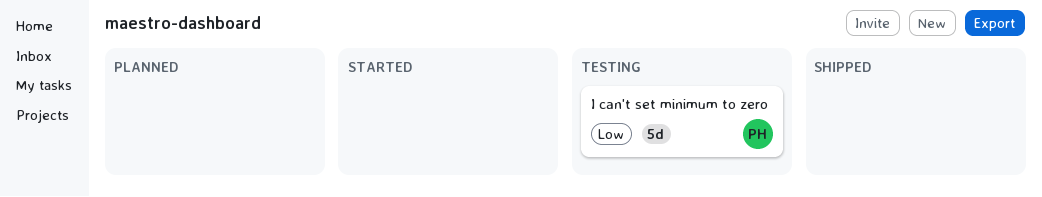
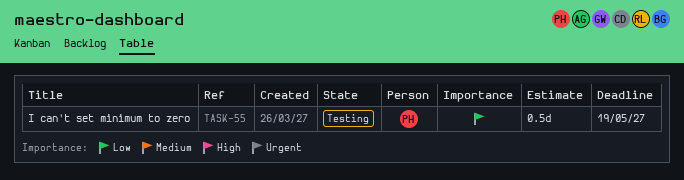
I can't set minimum to zero, estimate: 5d -> 0.5d

